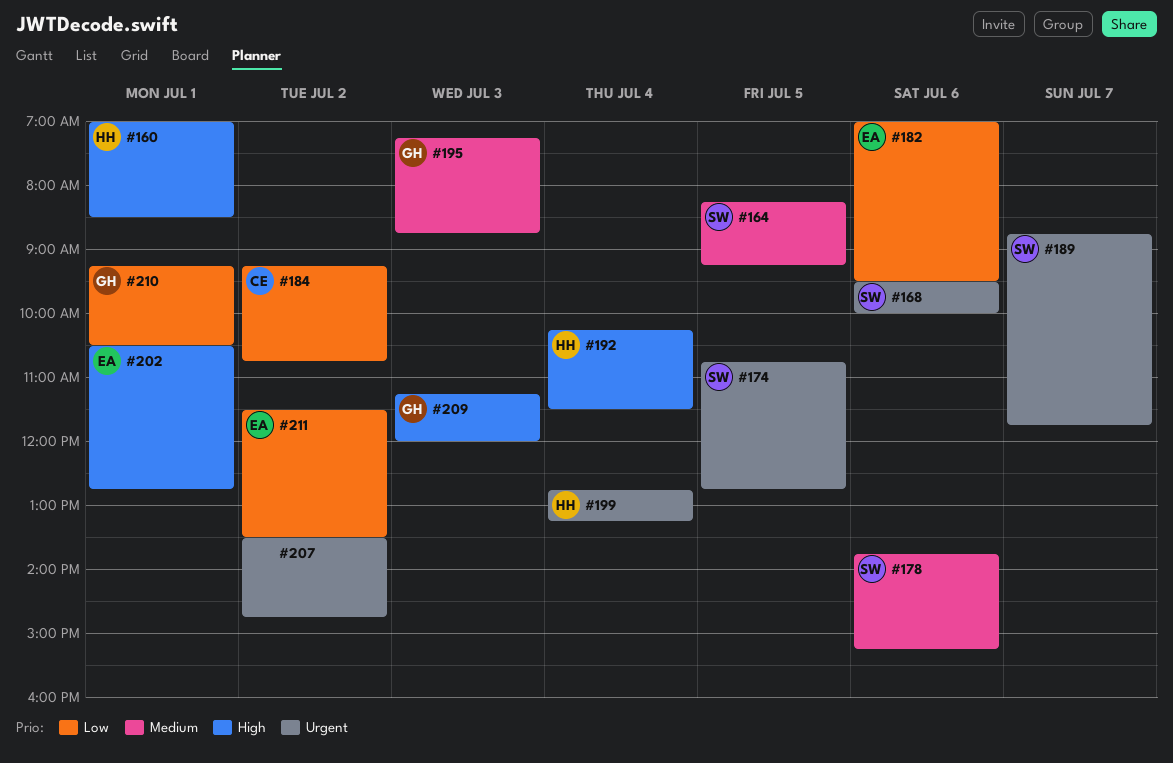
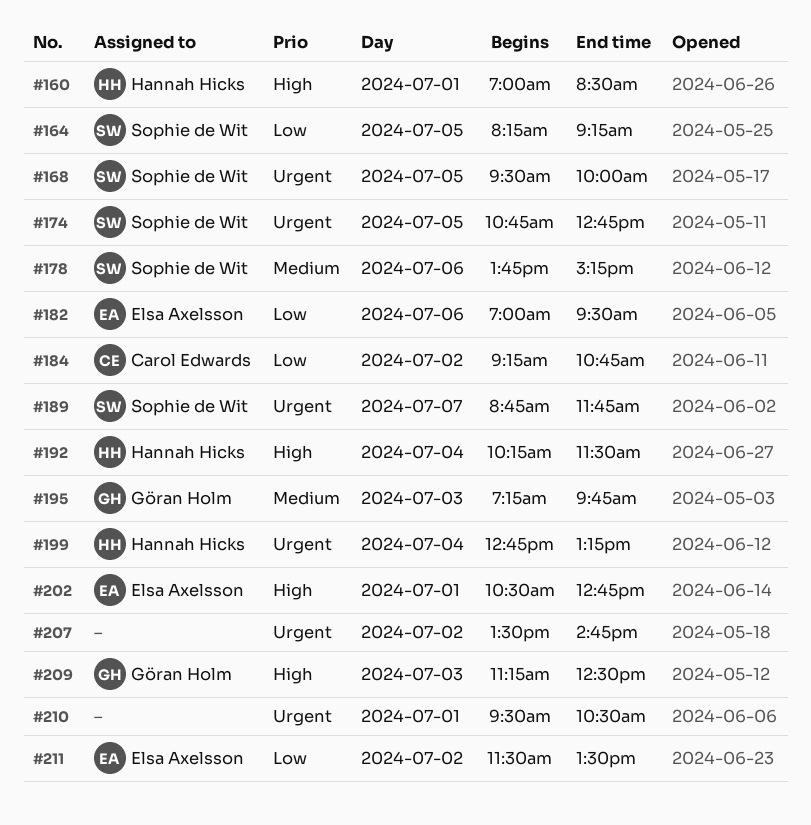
#164, priority: Medium -> Low
#168, day: Jul 6 -> Jul 5
#195, ends: 08:45 -> 09:45
#209, ends: 12:00 -> 12:30
#210, owner: Göran Holm -> none
#210, priority: Low -> Urgent
#210, begins: 09:15 -> 09:30

